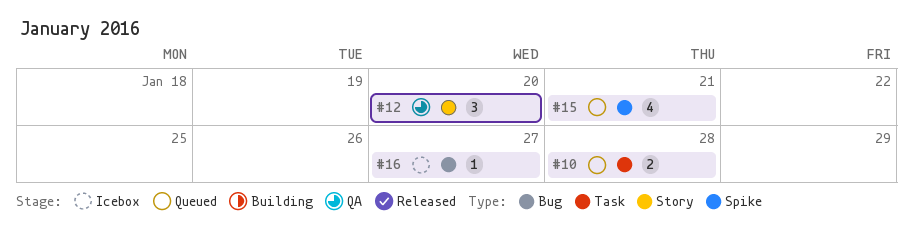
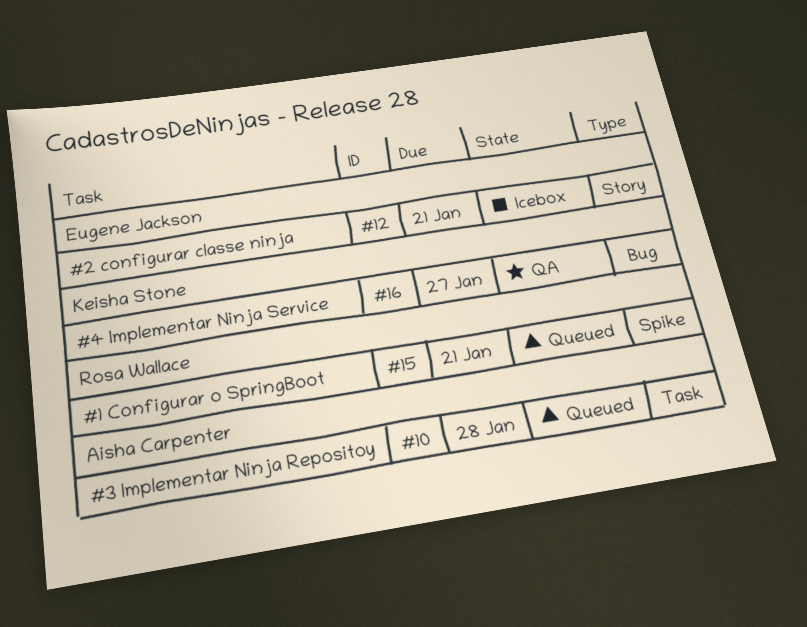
#12, status: QA -> Icebox
#12, due: Jan 20 -> Jan 21
#16, status: Icebox -> QA

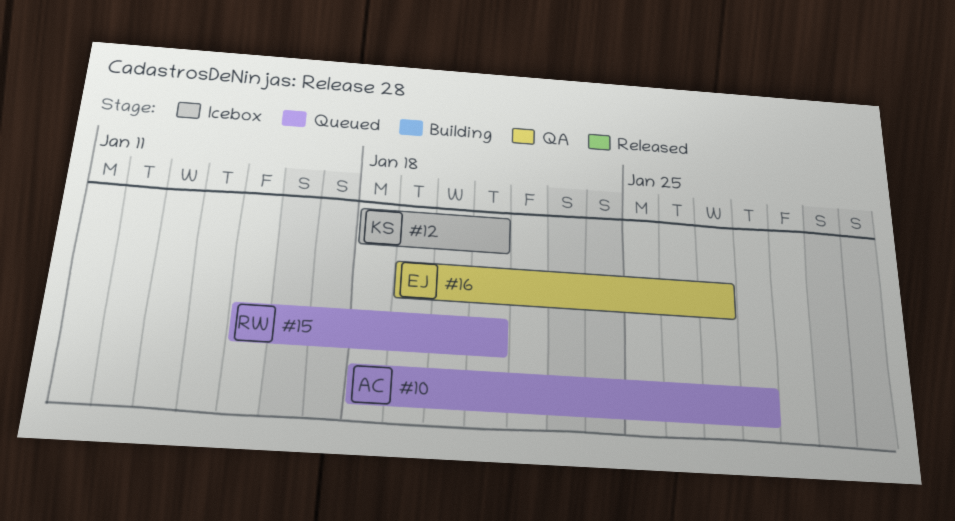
#12, owner: Eugene Jackson -> Keisha Stone
#16, owner: Keisha Stone -> Eugene Jackson

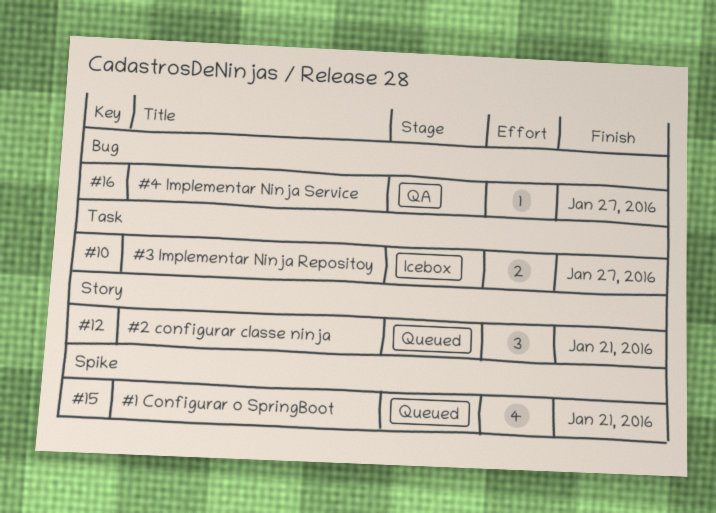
#10, status: Queued -> Icebox
#10, due: Jan 28 -> Jan 27
#12, status: Icebox -> Queued

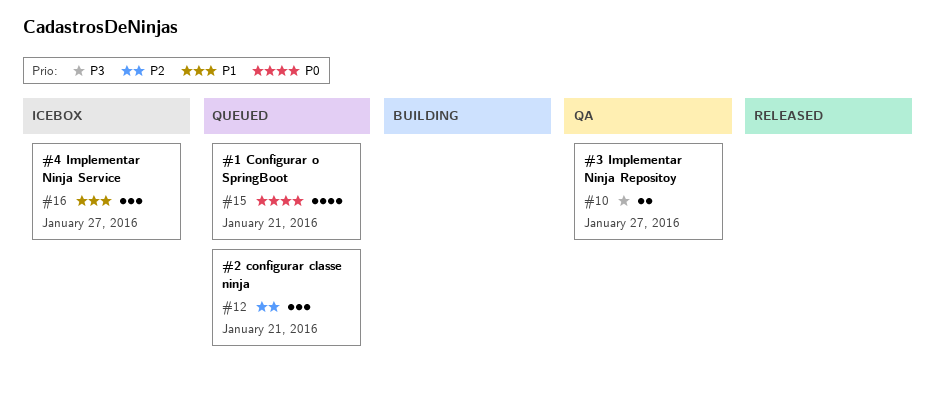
#10, status: Icebox -> QA
#16, status: QA -> Icebox
#16, estimate: 1 -> 3

